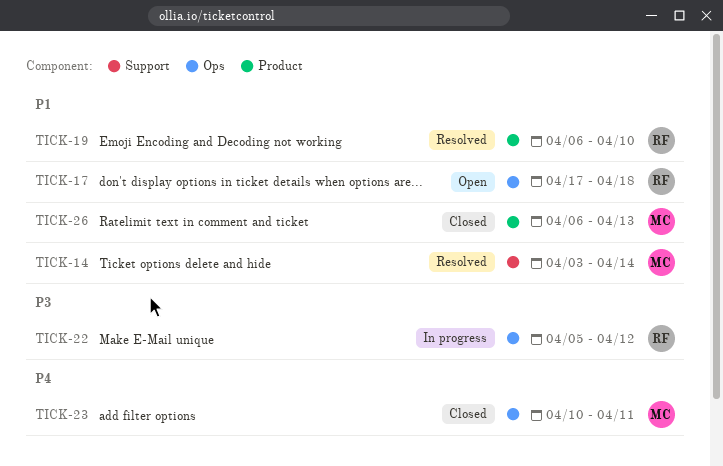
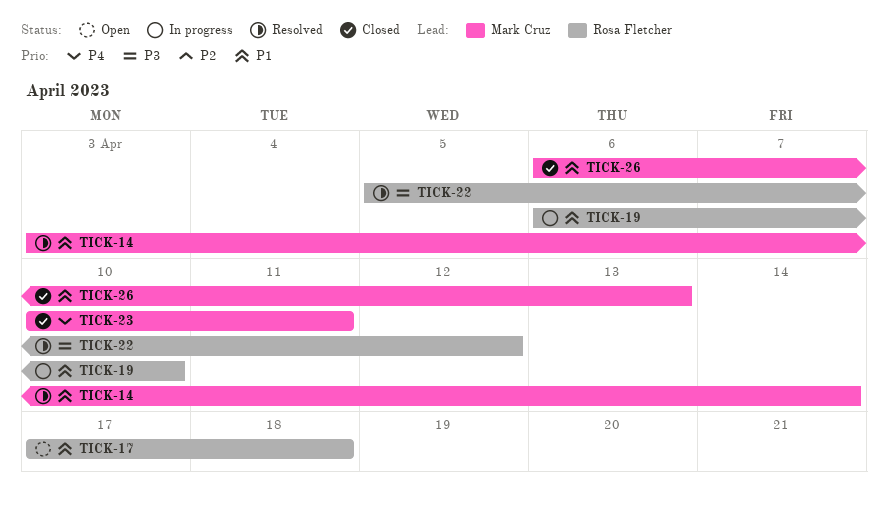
TICK-19, status: Resolved -> In progress
TICK-22, status: In progress -> Resolved

